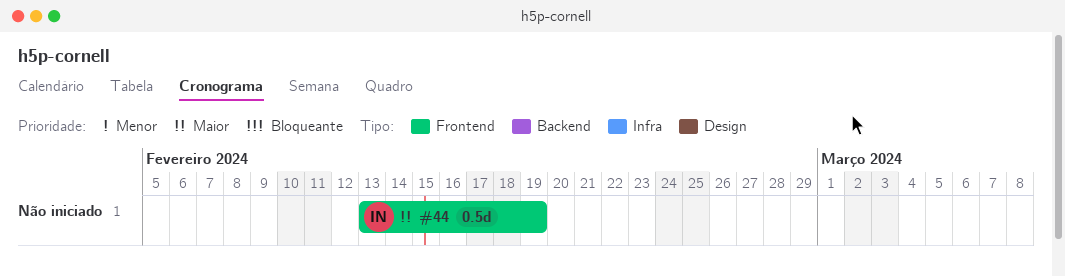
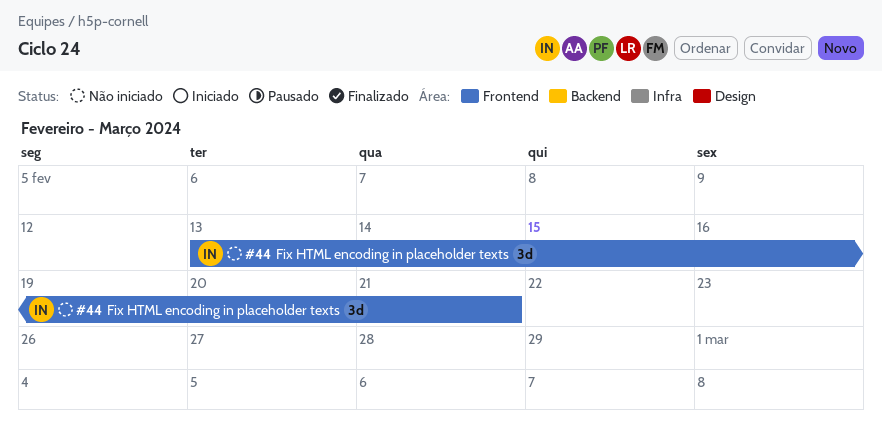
#44, estimate: 0.5d -> 3d
#44, due: Feb 19 -> Feb 21

